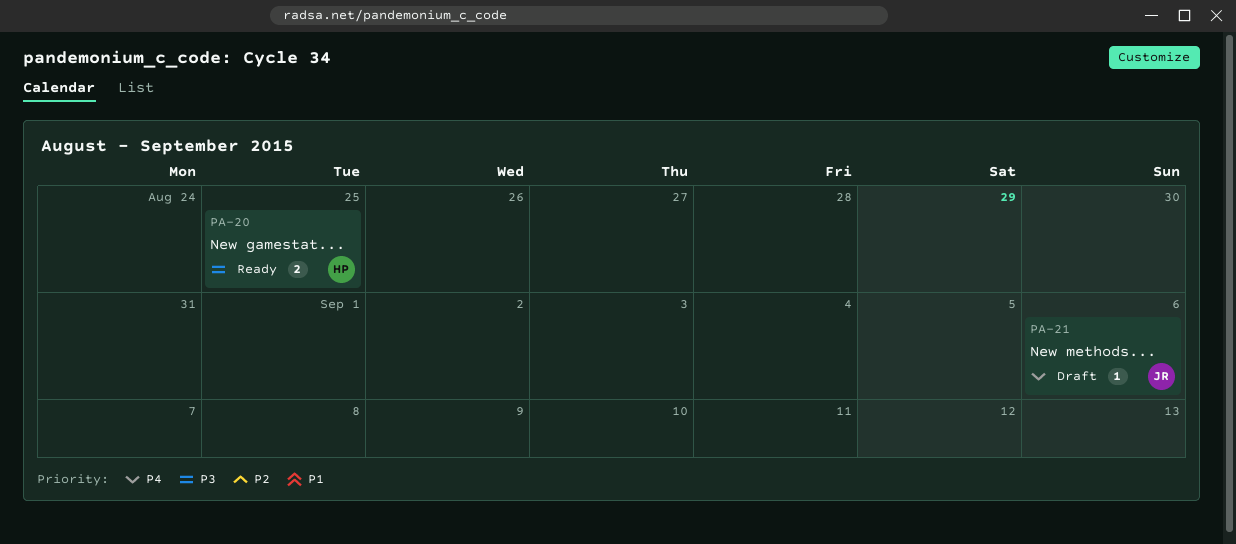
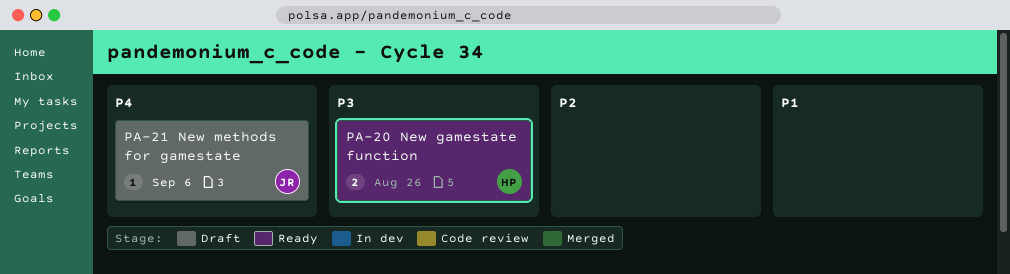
PA-20, due: Aug 25 -> Aug 26

